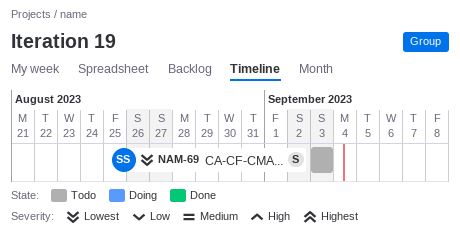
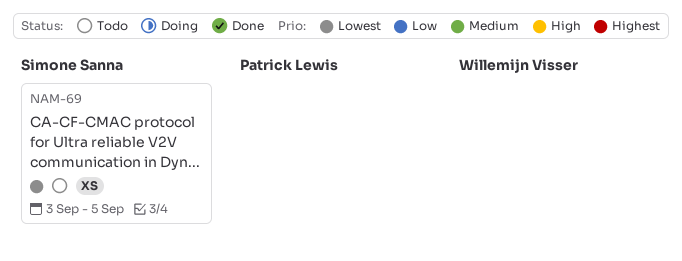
NAM-69, estimate: S -> XS
NAM-69, due: Sep 3 -> Sep 5

